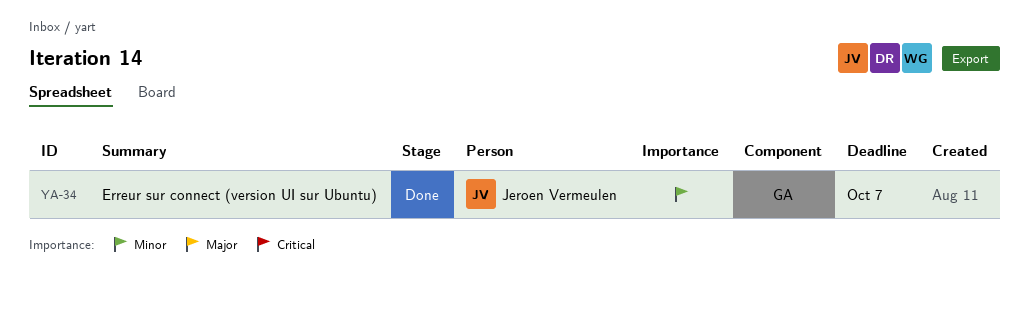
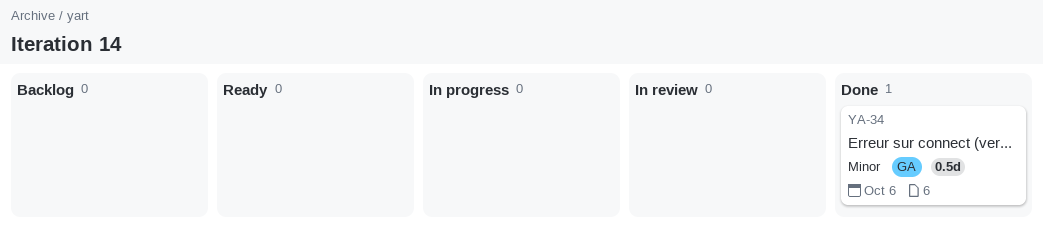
YA-34, due: Oct 7 -> Oct 6

